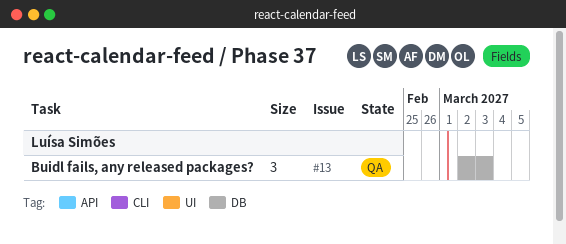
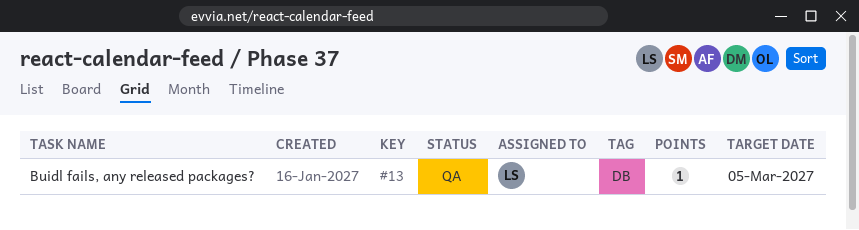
#13, estimate: 3 -> 1
#13, due: Mar 3 -> Mar 5

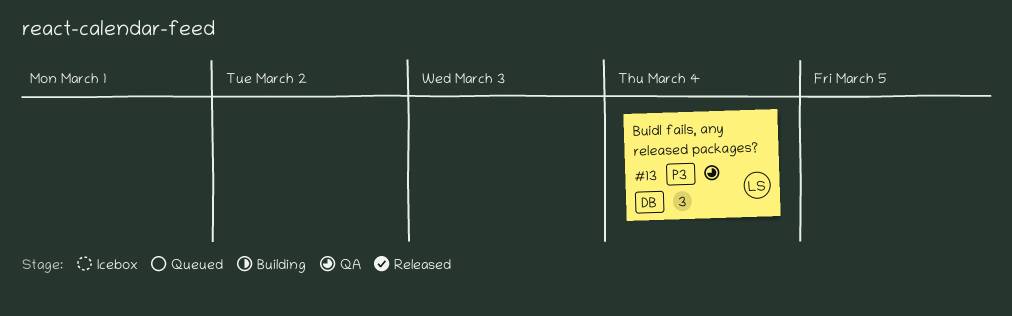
#13, estimate: 1 -> 3
#13, due: Mar 5 -> Mar 4

